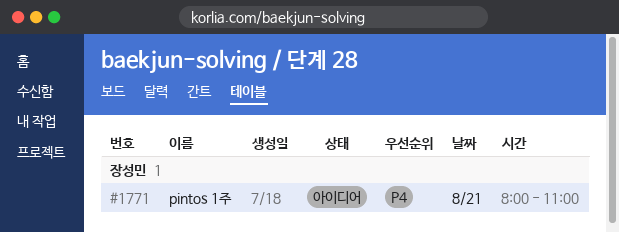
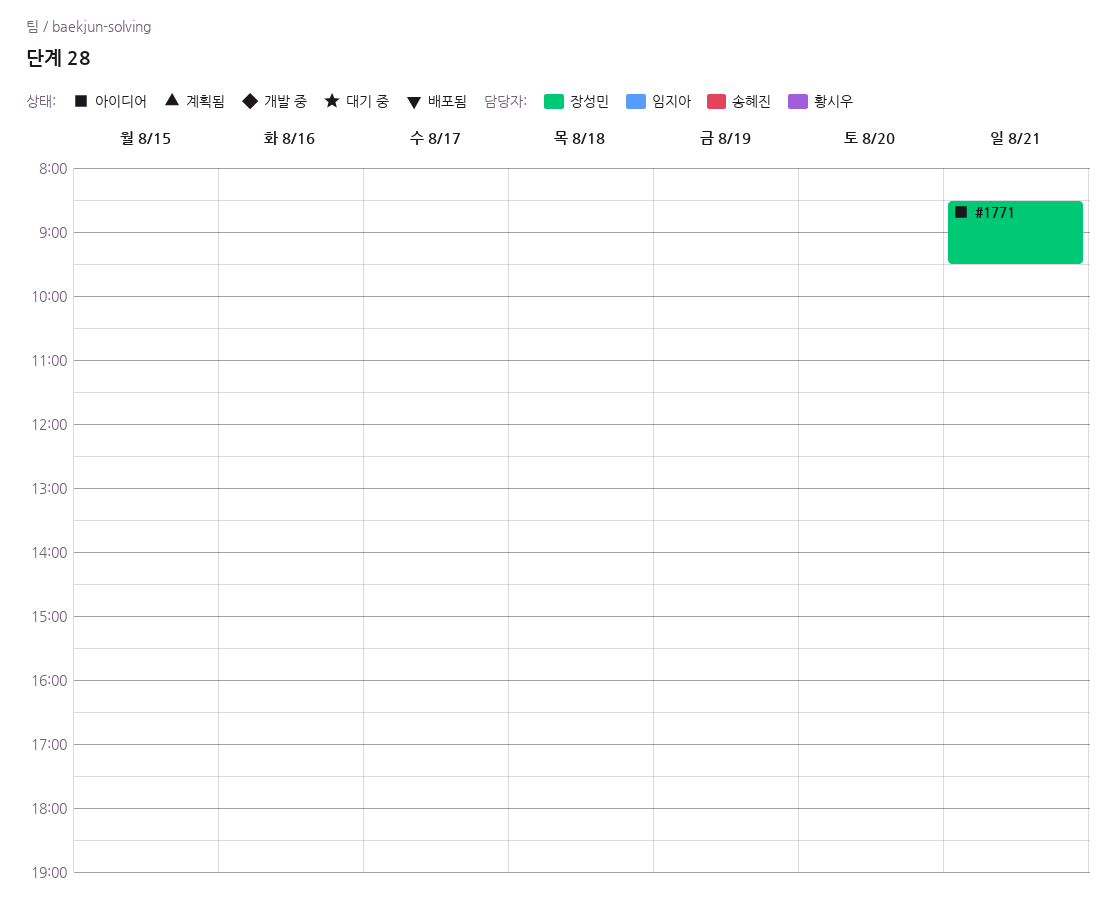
#1771, begins: 08:00 -> 08:30
#1771, ends: 11:00 -> 09:30

